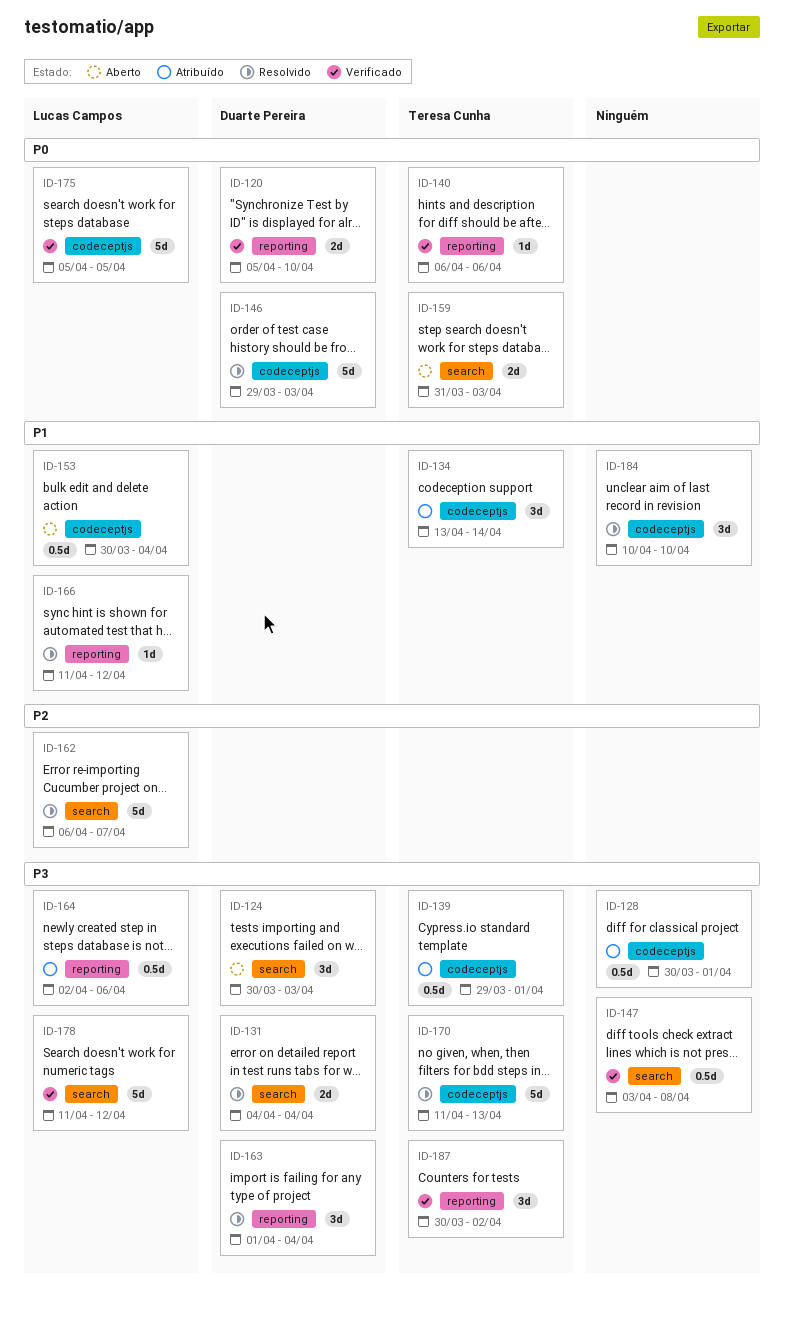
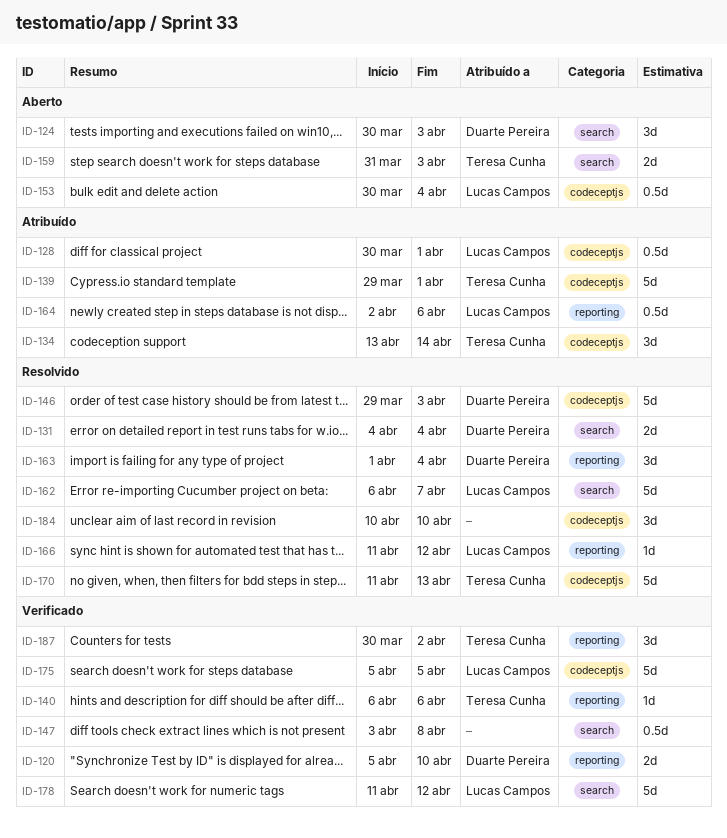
ID-128, owner: none -> Lucas Campos
ID-139, estimate: 0.5d -> 5d

